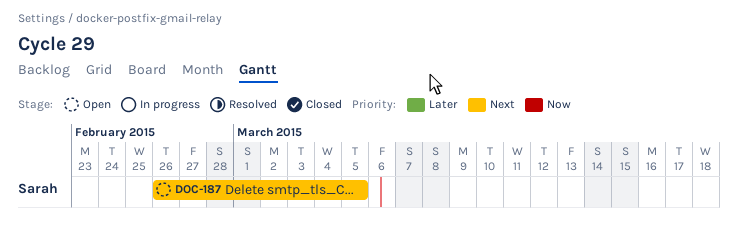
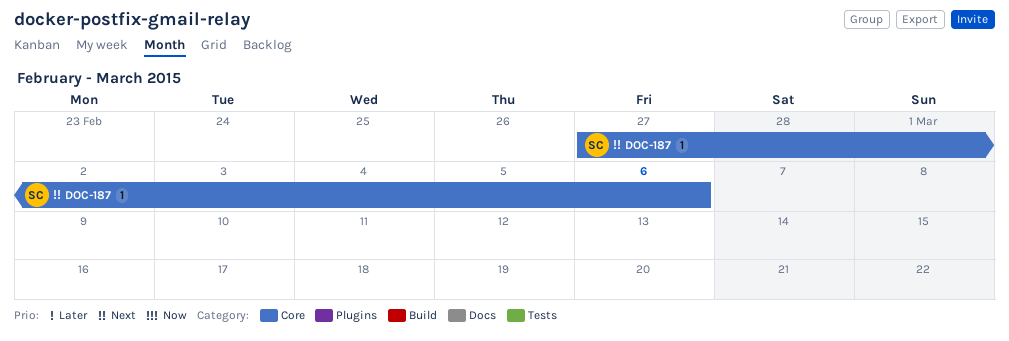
DOC-187, start: Feb 26 -> Feb 27
DOC-187, due: Mar 5 -> Mar 6

